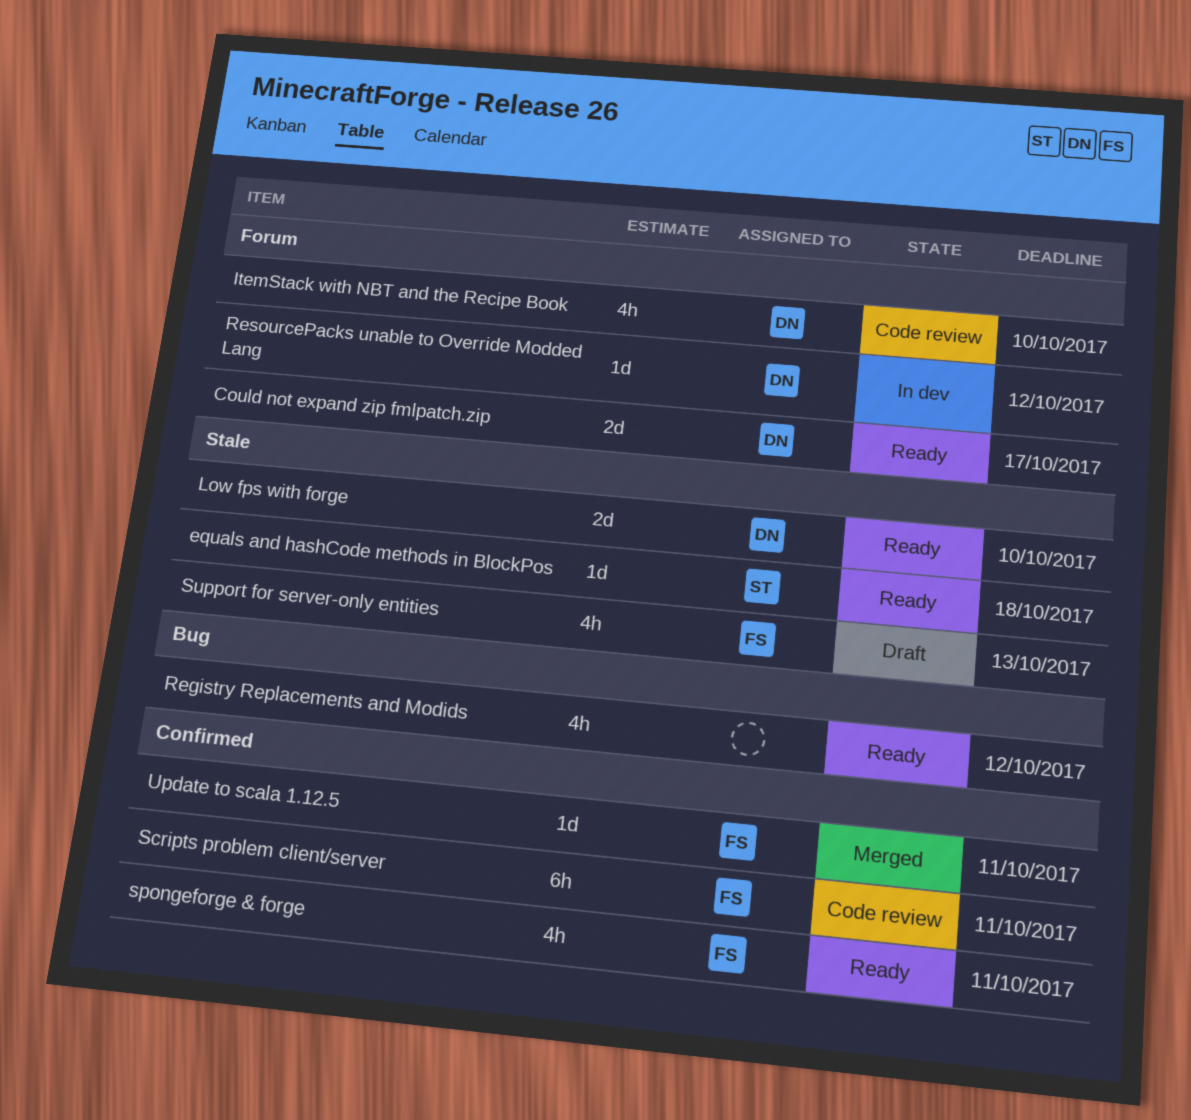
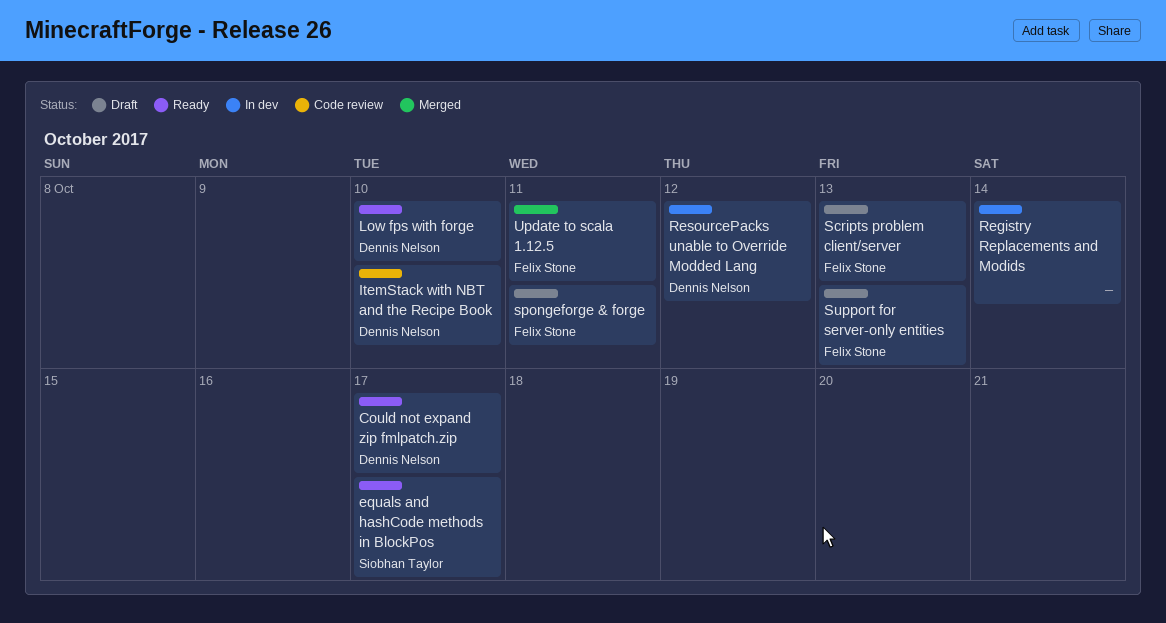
equals and hashCode methods in BlockPos, due: Oct 18 -> Oct 17
Registry Replacements and Modids, status: Ready -> In dev
Registry Replacements and Modids, due: Oct 12 -> Oct 14
Scripts problem client/server, status: Code review -> Draft
Scripts problem client/server, due: Oct 11 -> Oct 13
spongeforge & forge, status: Ready -> Draft

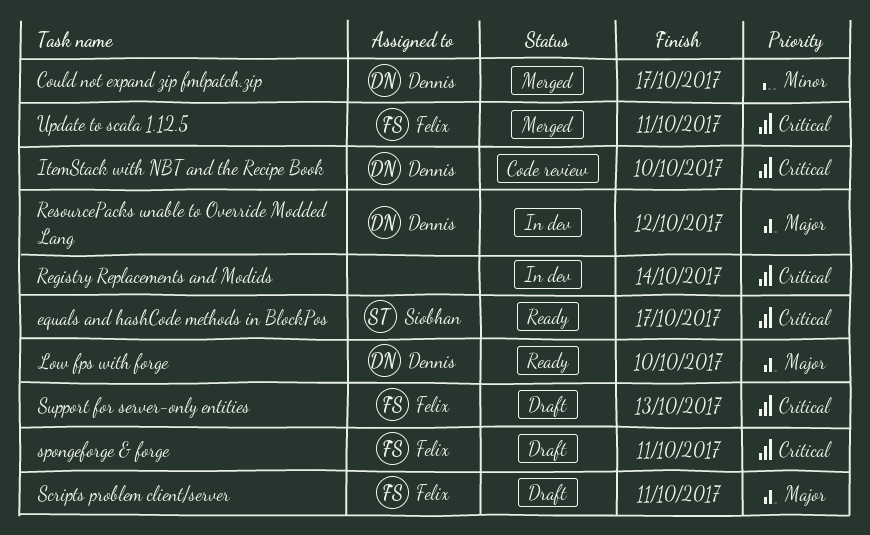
Could not expand zip fmlpatch.zip, status: Ready -> Merged
Scripts problem client/server, due: Oct 13 -> Oct 11

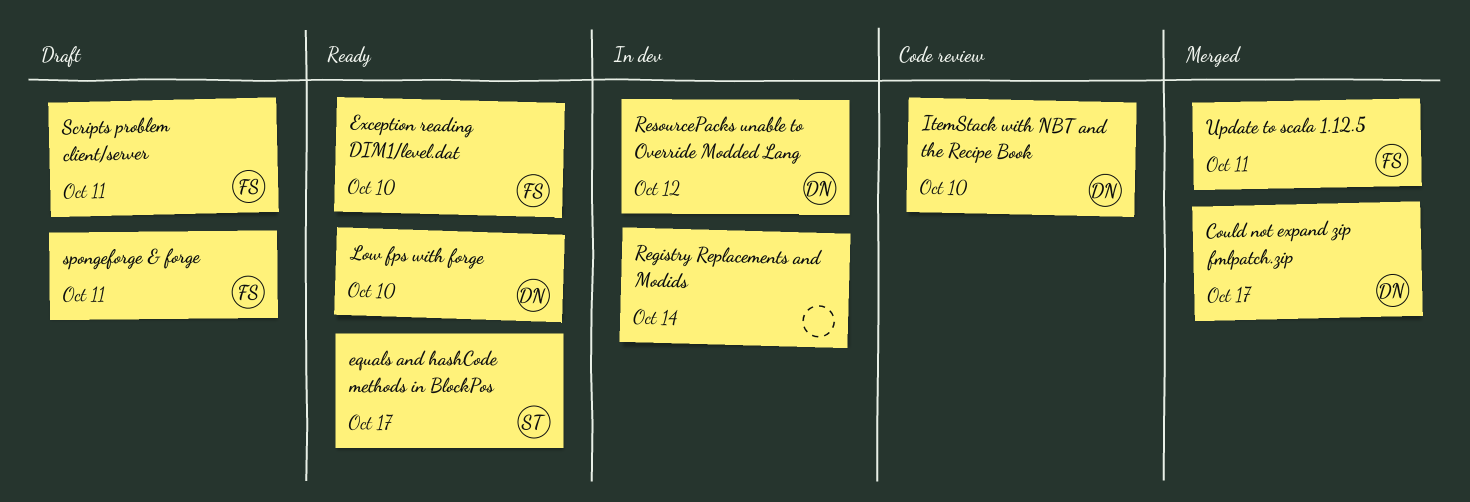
Exception reading DIM1/level.dat: none -> present
Support for server-only entities: present -> none

